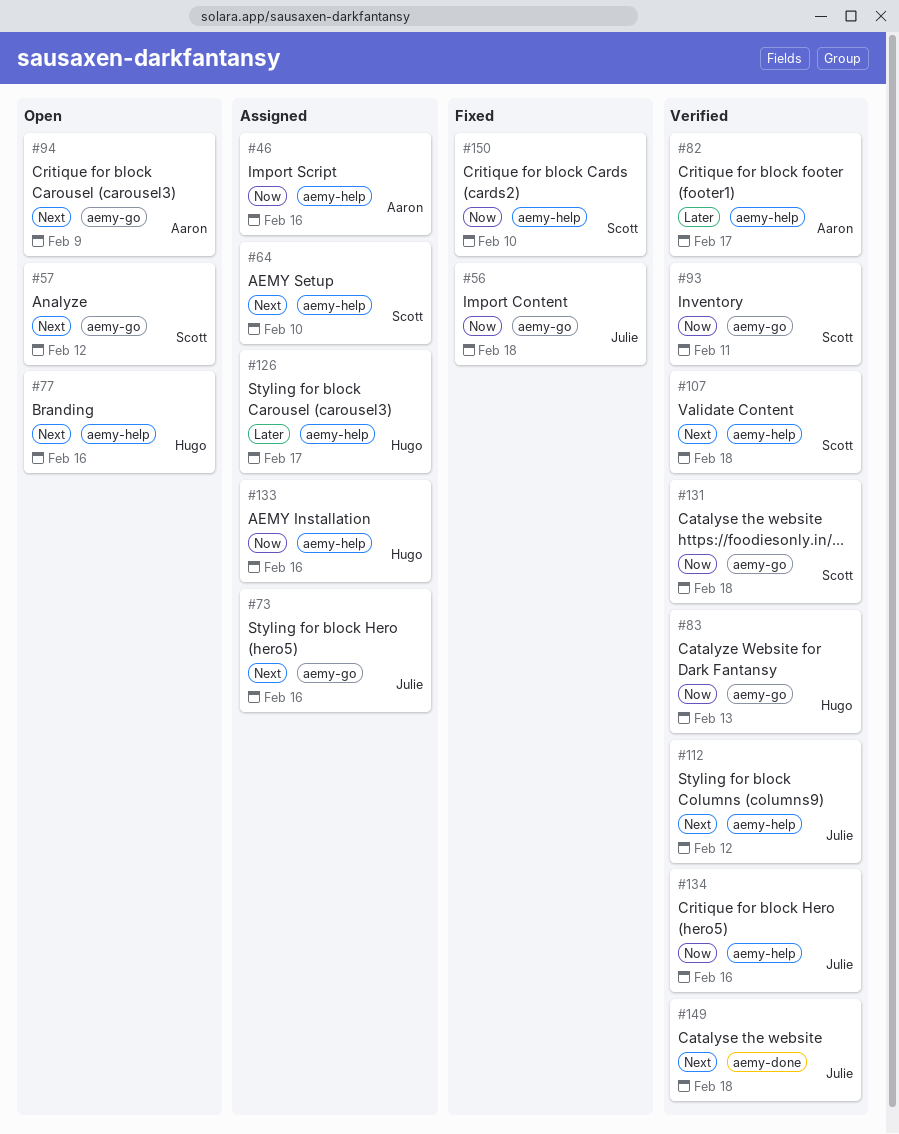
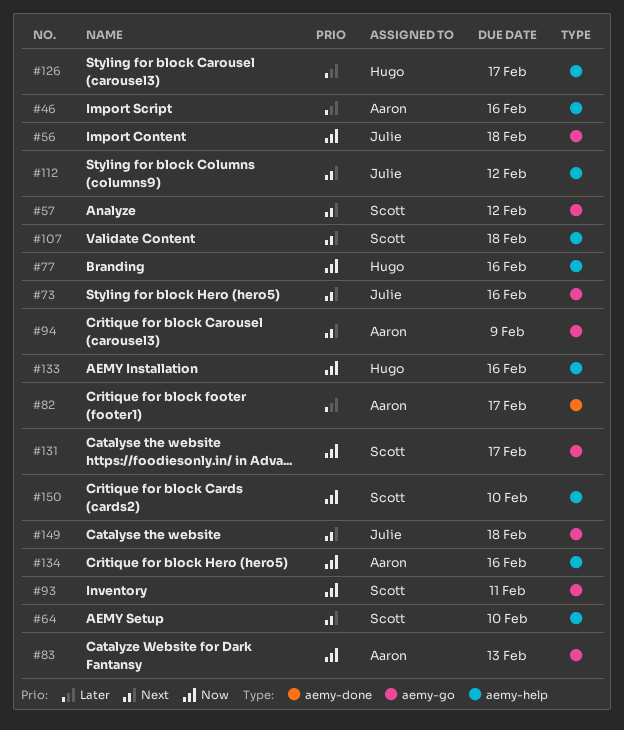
#46, priority: Now -> Later
#77, priority: Next -> Now
#82, label: aemy-help -> aemy-done
#83, owner: Hugo -> Aaron
#131, due: Feb 18 -> Feb 17
#134, owner: Julie -> Aaron
#149, label: aemy-done -> aemy-go

